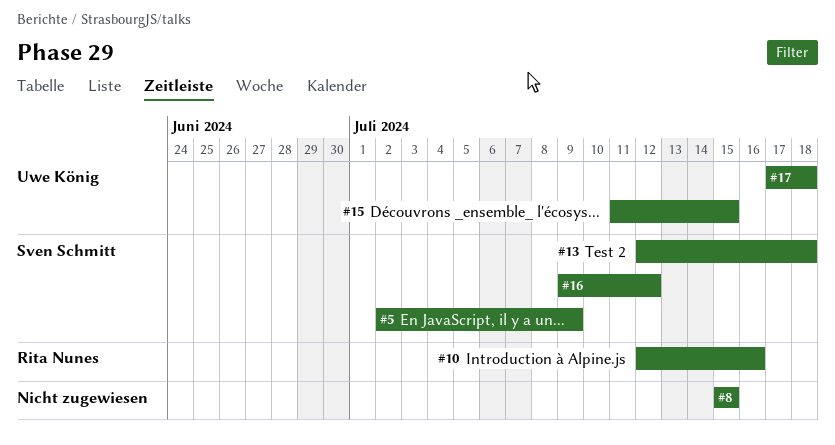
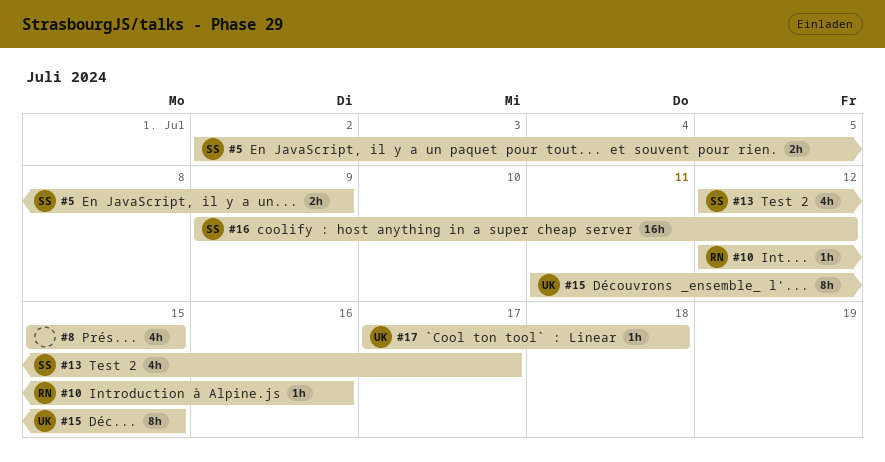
#13, due: Jul 18 -> Jul 17

